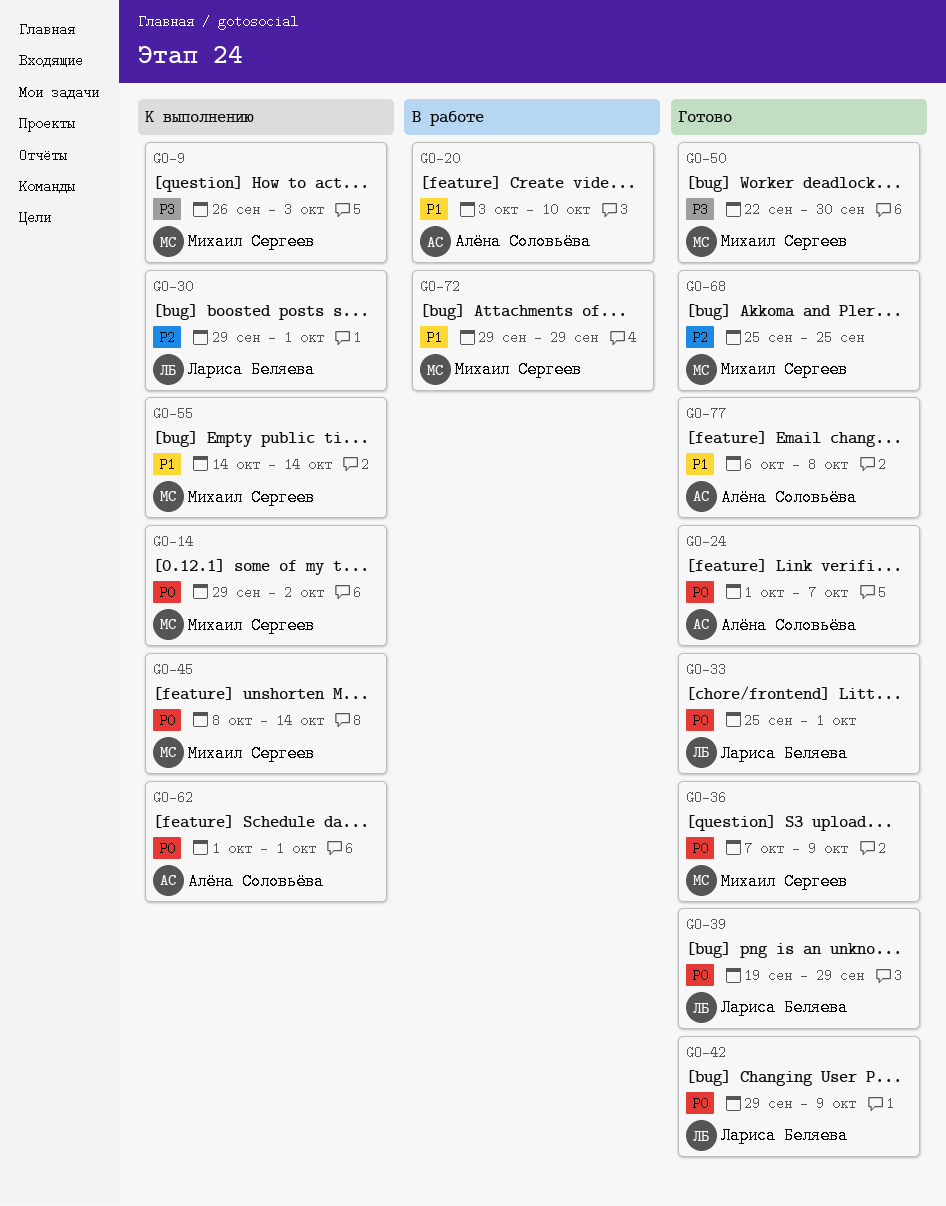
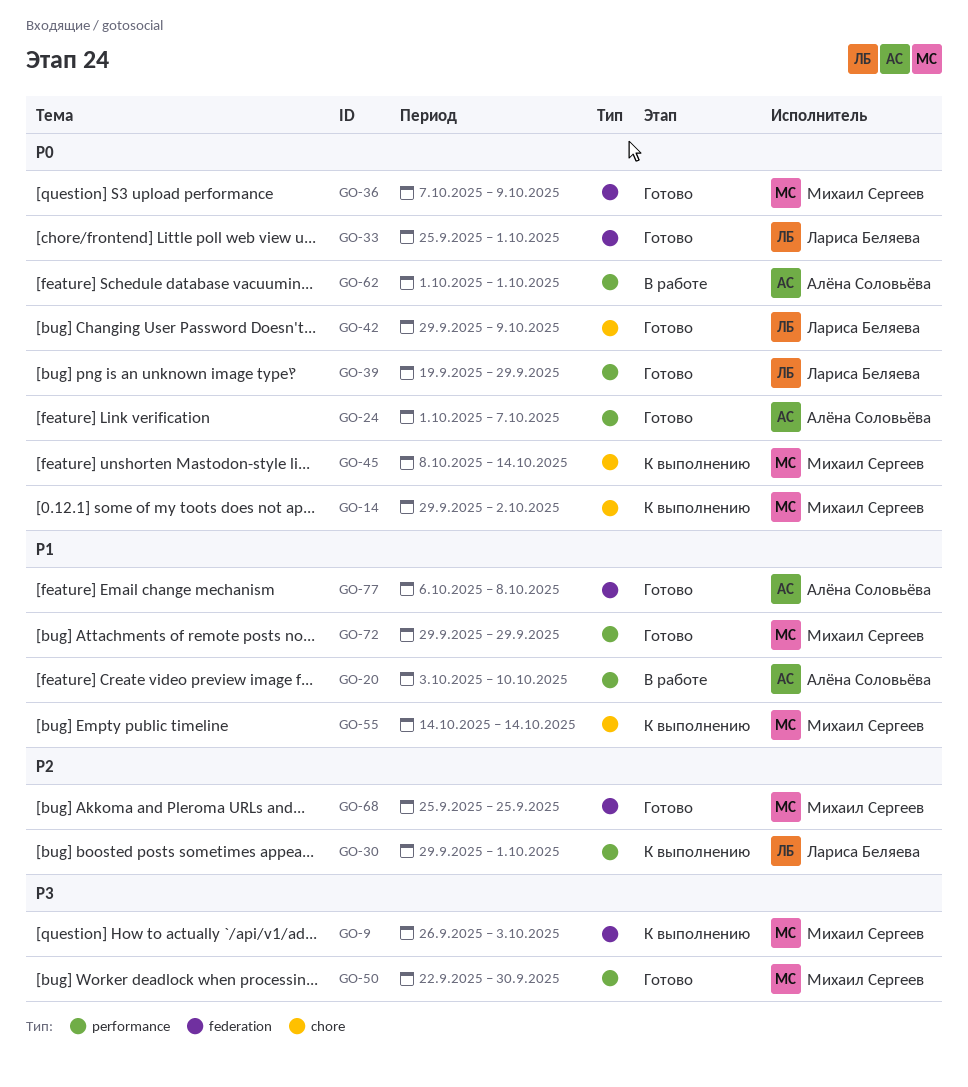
GO-62, status: К выполнению -> В работе
GO-72, status: В работе -> Готово

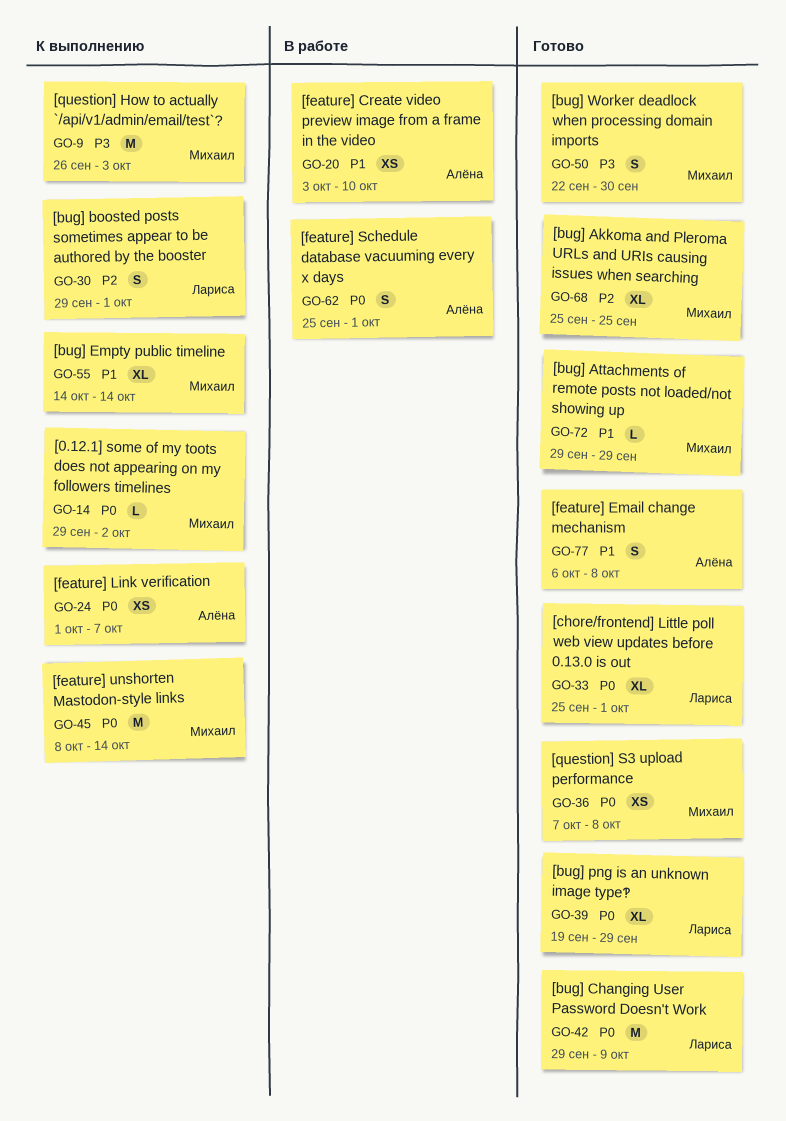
GO-24, status: Готово -> К выполнению
GO-36, due: Oct 9 -> Oct 8
GO-62, start: Oct 1 -> Sep 25

